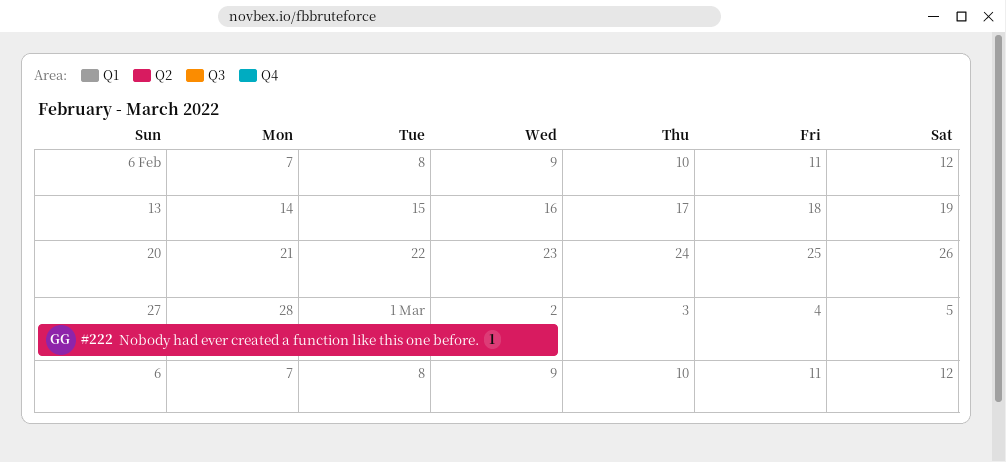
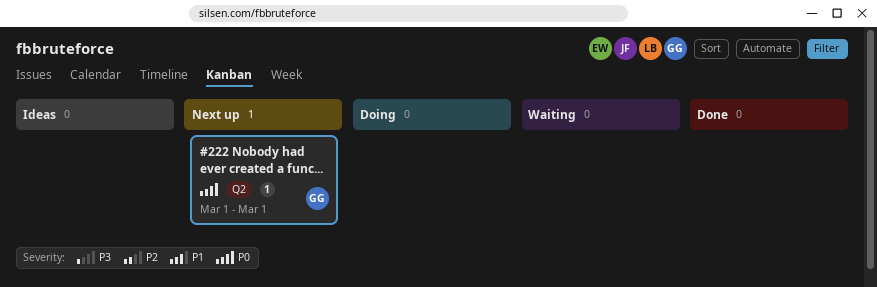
#222, start: Feb 27 -> Mar 1
#222, due: Mar 2 -> Mar 1

